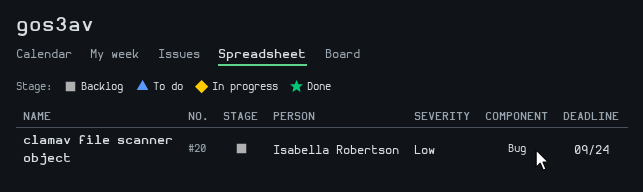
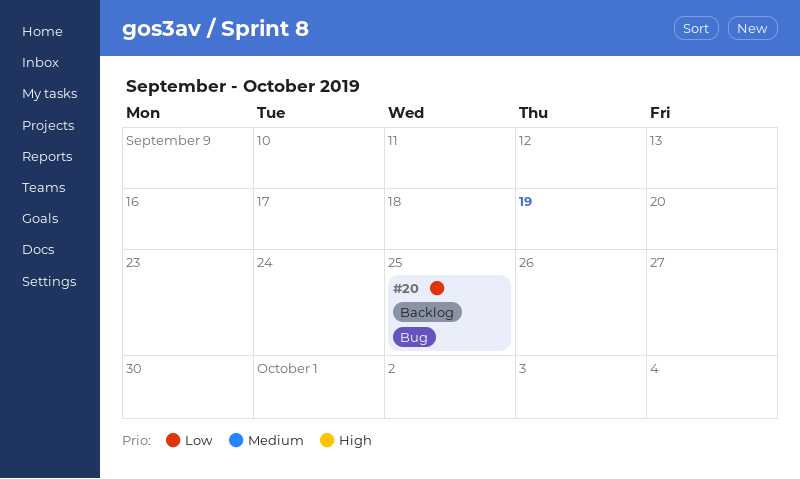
#20, due: Sep 24 -> Sep 25

